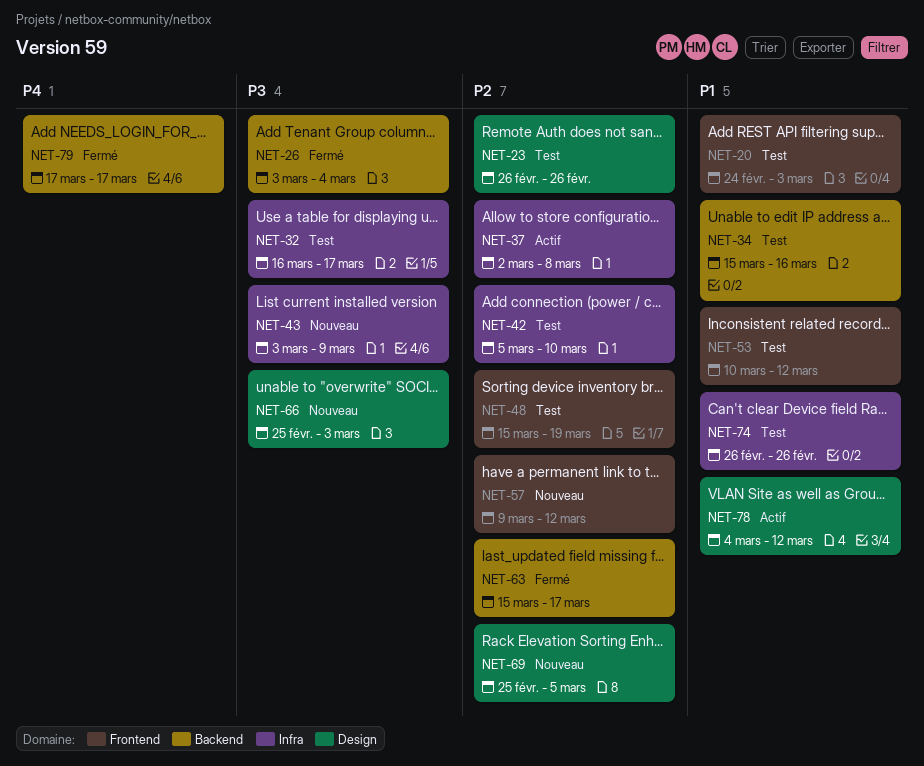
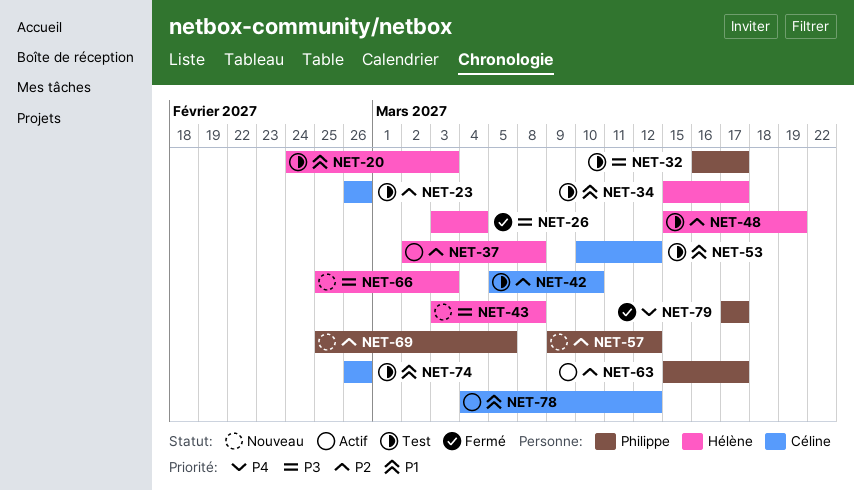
NET-34, due: Mar 16 -> Mar 17
NET-43, due: Mar 9 -> Mar 8
NET-63, status: Fermé -> Actif

